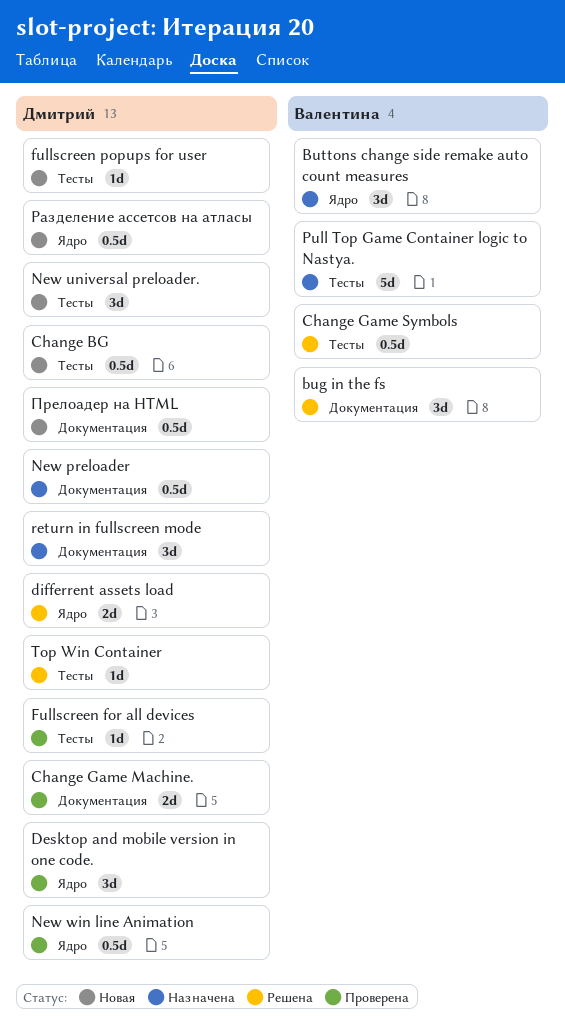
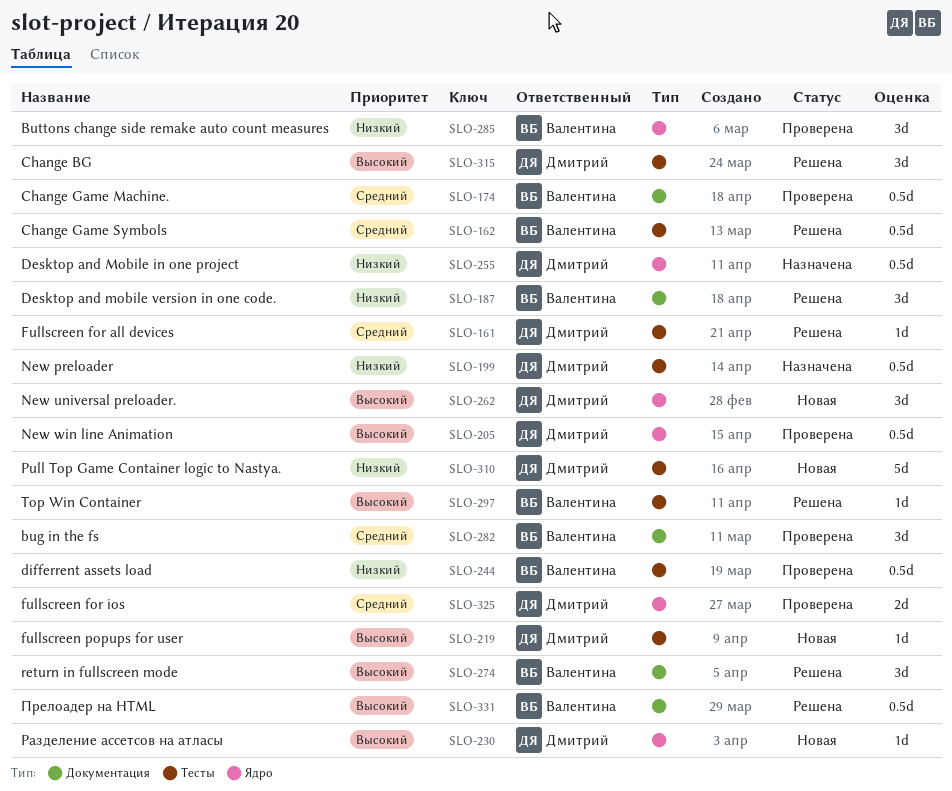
bug in the fs, status: Решена -> Проверена
Buttons change side remake auto count measures, status: Назначена -> Проверена
Change BG, status: Новая -> Решена
Change BG, estimate: 0.5d -> 3d
Change Game Machine., owner: Дмитрий -> Валентина
Change Game Machine., estimate: 2d -> 0.5d
Desktop and Mobile in one project: none -> present
Desktop and mobile version in one code., status: Проверена -> Решена
Desktop and mobile version in one code., owner: Дмитрий -> Валентина
Desktop and mobile version in one code., label: Ядро -> Документация
differrent assets load, status: Решена -> Проверена
differrent assets load, owner: Дмитрий -> Валентина
differrent assets load, label: Ядро -> Тесты
differrent assets load, estimate: 2d -> 0.5d
Fullscreen for all devices, status: Проверена -> Решена
fullscreen for ios: none -> present
New preloader, label: Документация -> Тесты
New universal preloader., label: Тесты -> Ядро
Pull Top Game Container logic to Nastya., status: Назначена -> Новая
Pull Top Game Container logic to Nastya., owner: Валентина -> Дмитрий
return in fullscreen mode, status: Назначена -> Решена
return in fullscreen mode, owner: Дмитрий -> Валентина
Top Win Container, owner: Дмитрий -> Валентина
Прелоадер на HTML, status: Новая -> Решена
Прелоадер на HTML, owner: Дмитрий -> Валентина
Разделение ассетсов на атласы, estimate: 0.5d -> 1d

